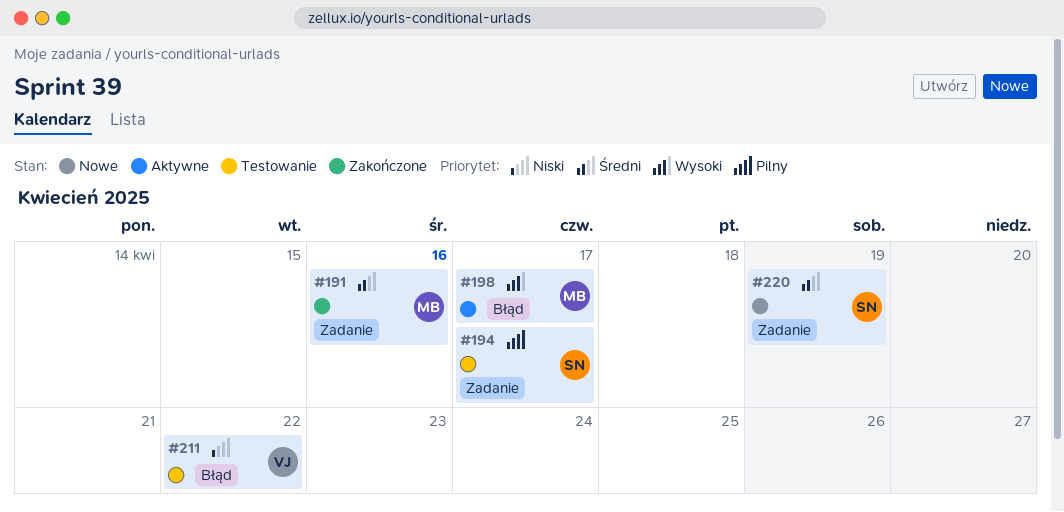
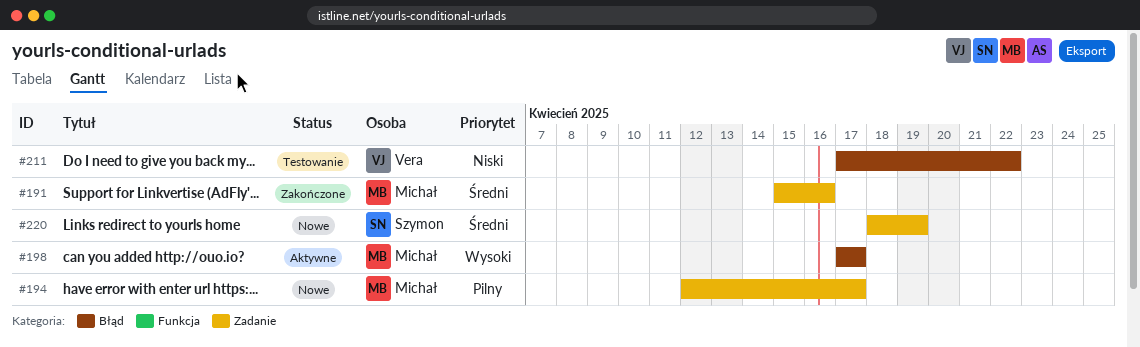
#194, status: Testowanie -> Nowe
#194, owner: Szymon -> Michał

